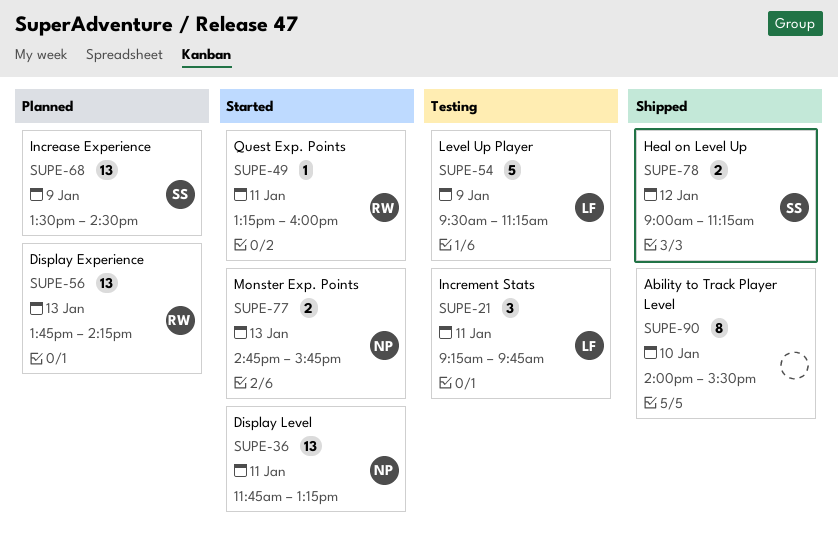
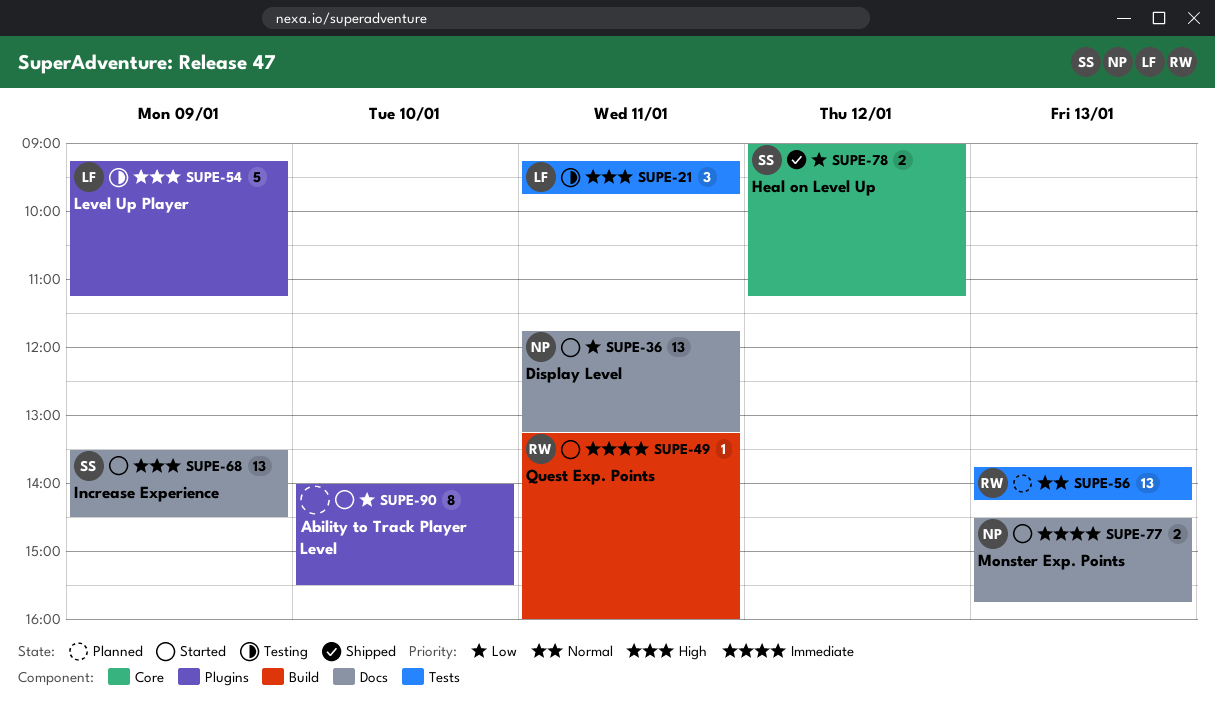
SUPE-54, begins: 09:30 -> 09:15
SUPE-68, status: Planned -> Started
SUPE-77, begins: 14:45 -> 14:30
SUPE-90, status: Shipped -> Started

